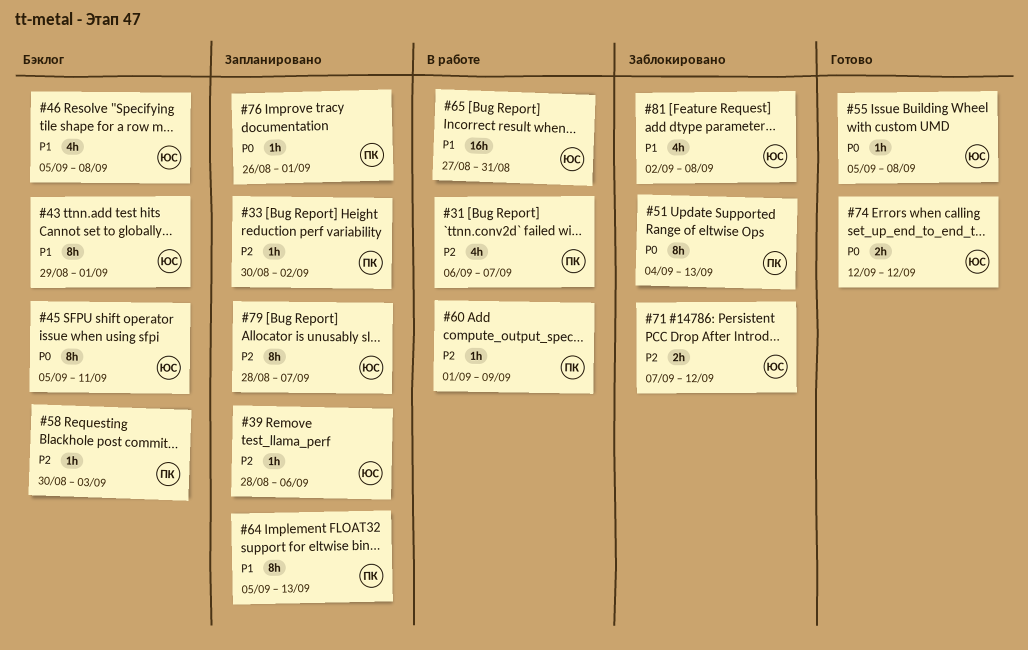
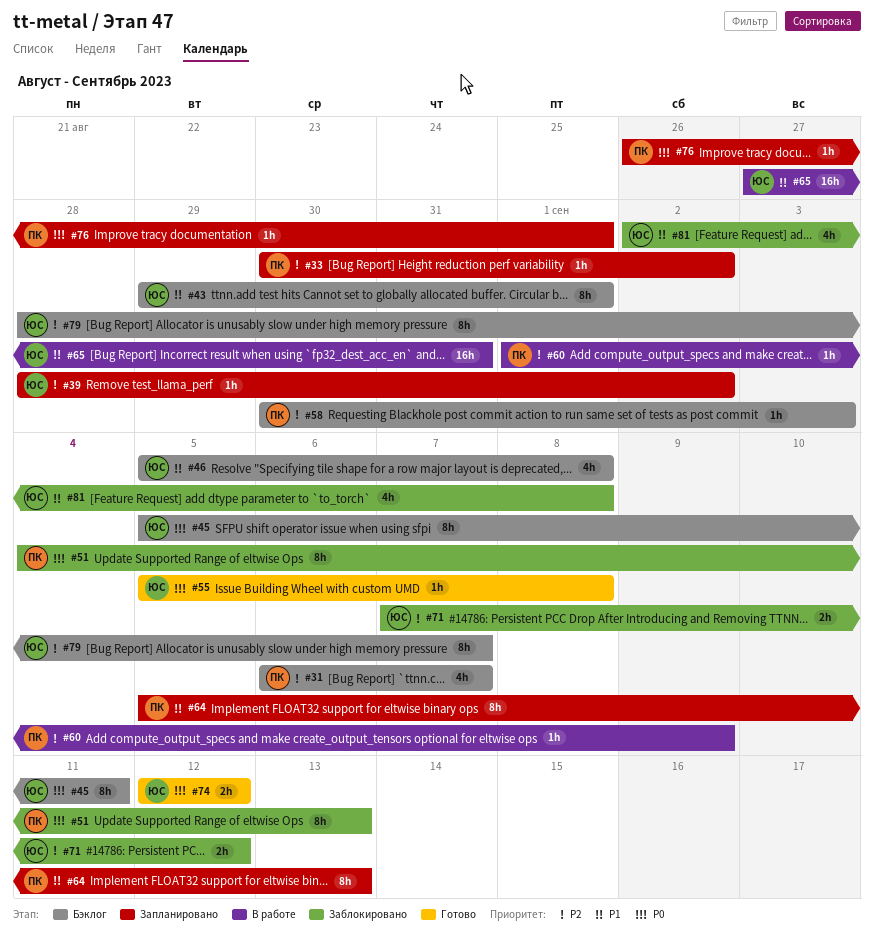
#31, status: В работе -> Бэклог
#39, due: Sep 6 -> Sep 2
#79, status: Запланировано -> Бэклог

